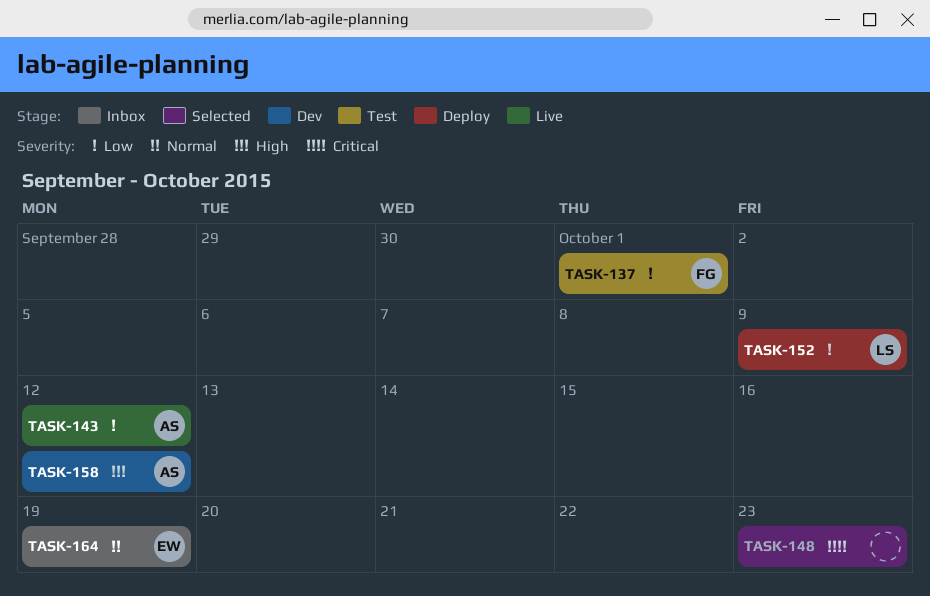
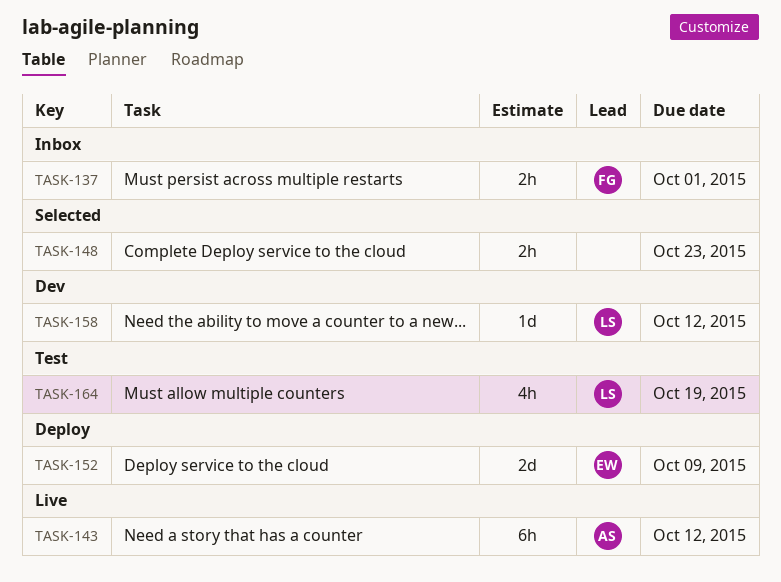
TASK-137, status: Test -> Inbox
TASK-152, owner: LS -> EW
TASK-158, owner: AS -> LS
TASK-164, status: Inbox -> Test
TASK-164, owner: EW -> LS

